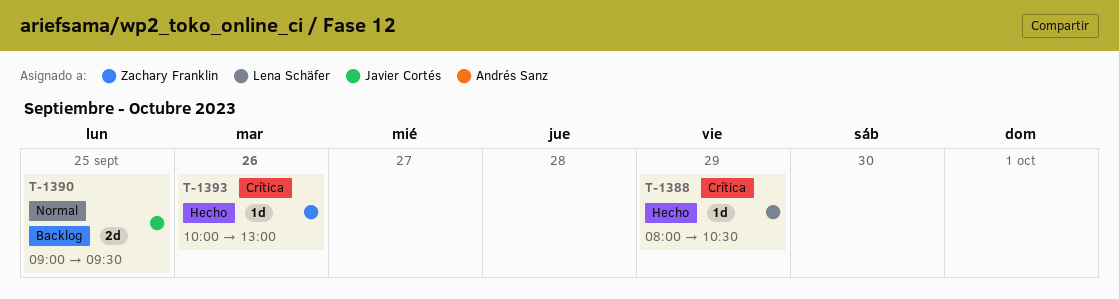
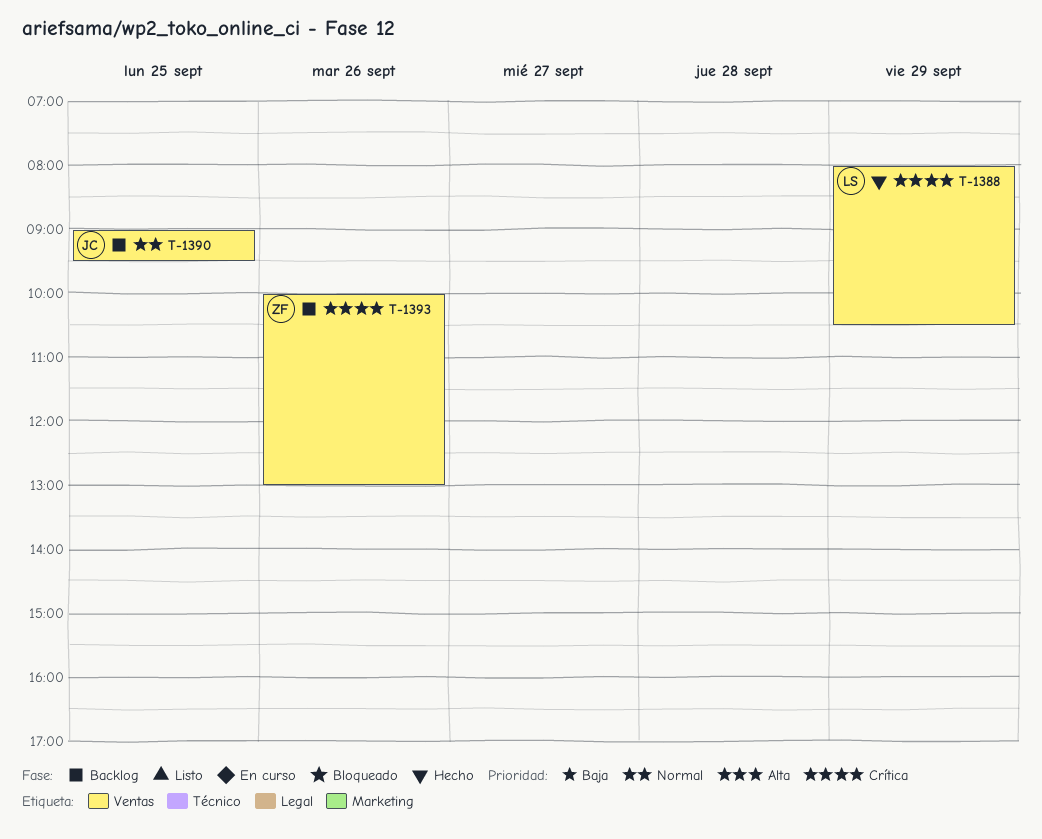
T-1393, status: Hecho -> Backlog

